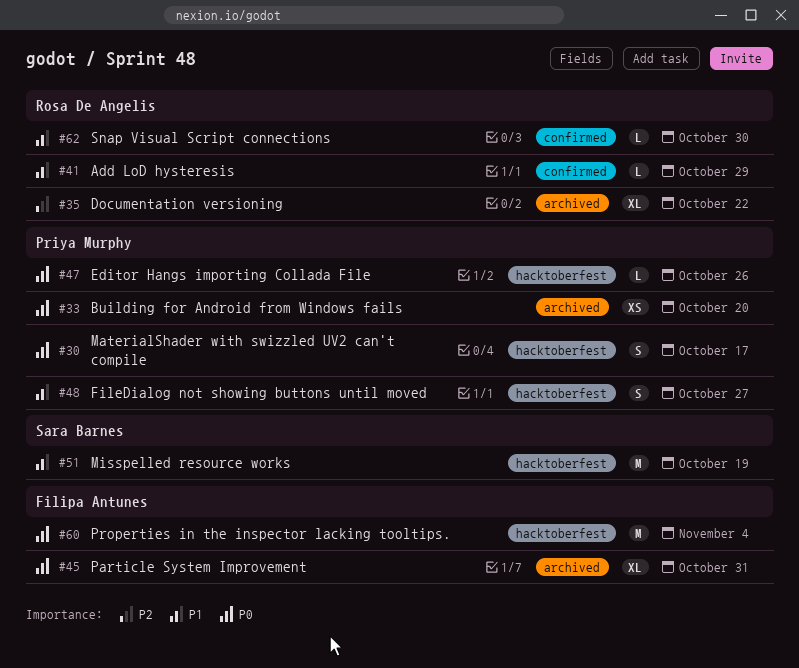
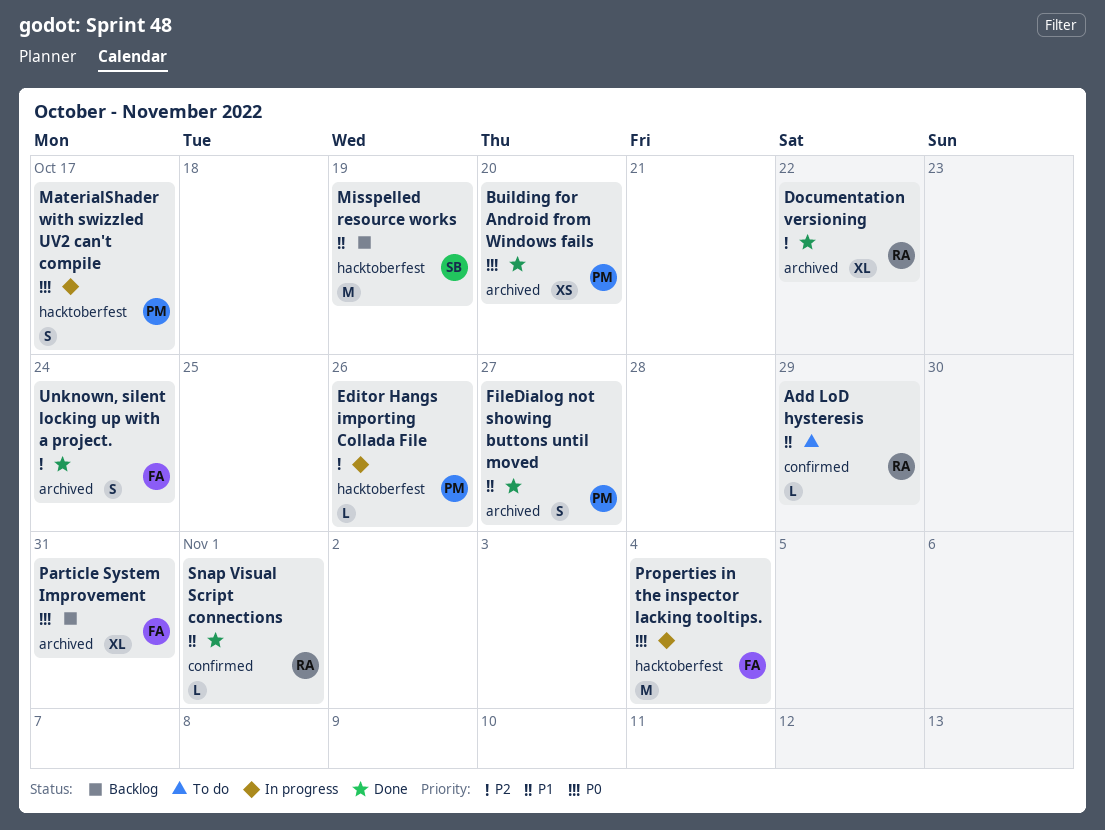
Editor Hangs importing Collada File, priority: P0 -> P2
FileDialog not showing buttons until moved, label: hacktoberfest -> archived
Snap Visual Script connections, due: Oct 30 -> Nov 1
Unknown, silent locking up with a project.: none -> present

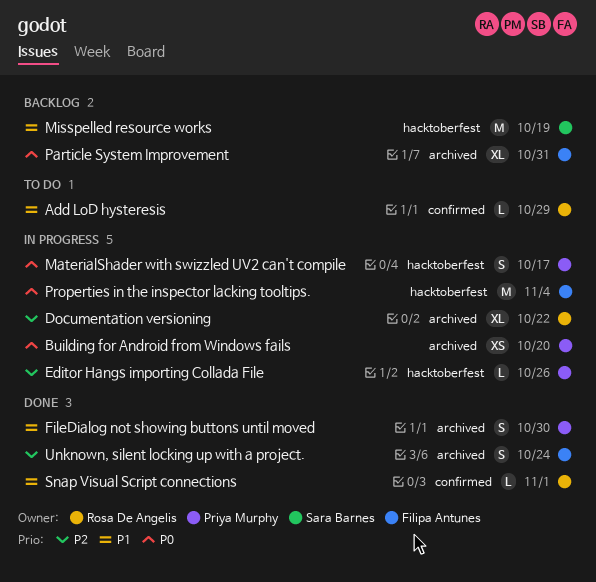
Building for Android from Windows fails, status: Done -> In progress
Documentation versioning, status: Done -> In progress
FileDialog not showing buttons until moved, due: Oct 27 -> Oct 30

